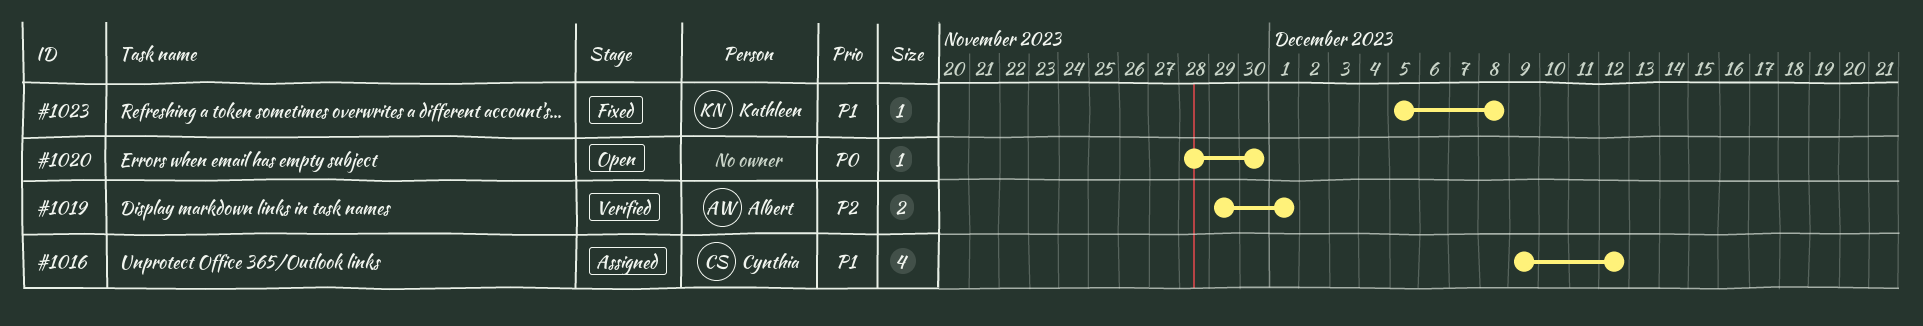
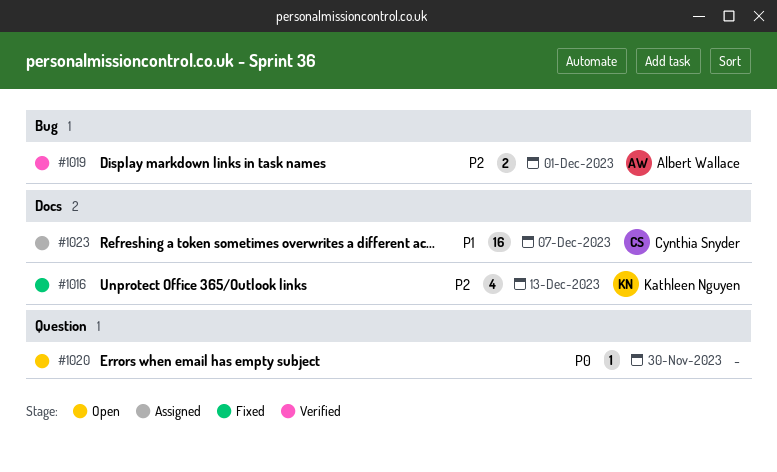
#1016, status: Assigned -> Fixed
#1016, owner: Cynthia Snyder -> Kathleen Nguyen
#1016, priority: P1 -> P2
#1016, due: Dec 12 -> Dec 13
#1023, status: Fixed -> Assigned
#1023, owner: Kathleen Nguyen -> Cynthia Snyder
#1023, estimate: 1 -> 16
#1023, due: Dec 8 -> Dec 7

